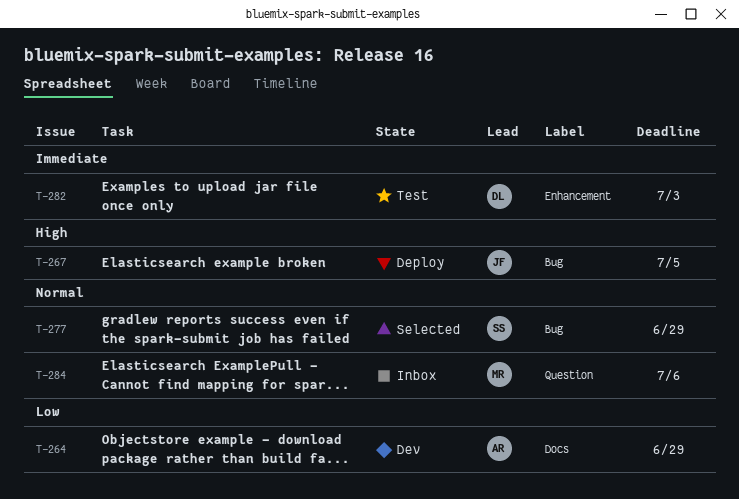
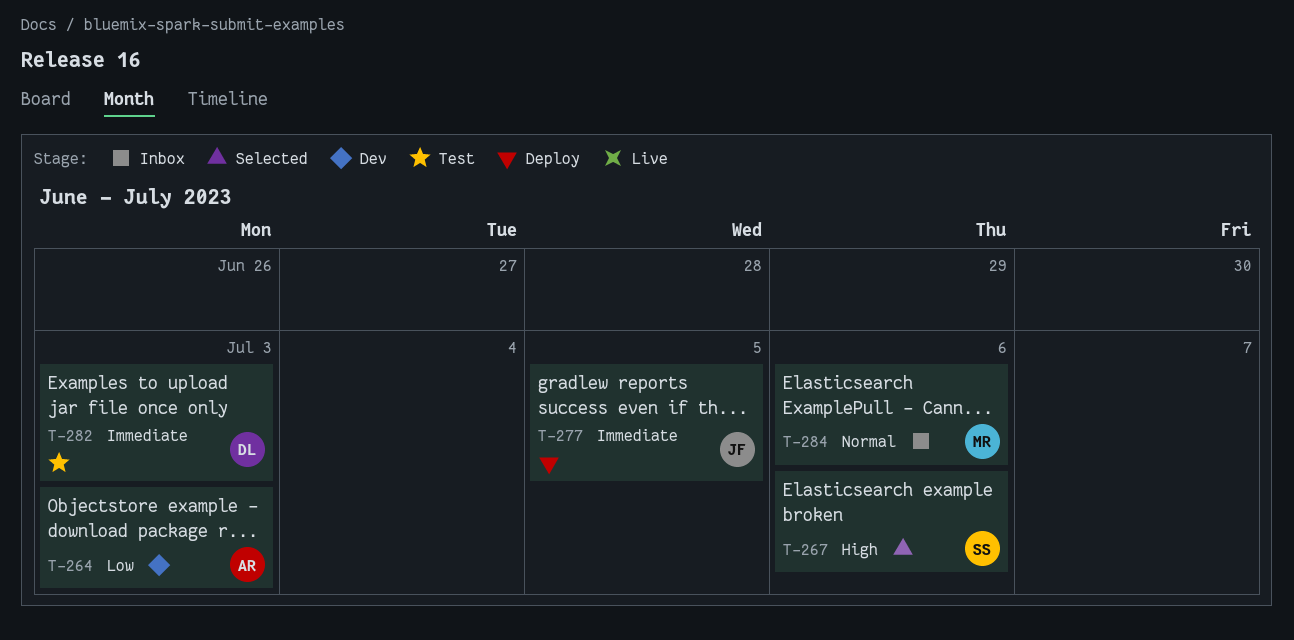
T-264, due: Jun 29 -> Jul 3
T-267, status: Deploy -> Selected
T-267, owner: JF -> SS
T-267, due: Jul 5 -> Jul 6
T-277, status: Selected -> Deploy
T-277, owner: SS -> JF
T-277, priority: Normal -> Immediate
T-277, due: Jun 29 -> Jul 5

